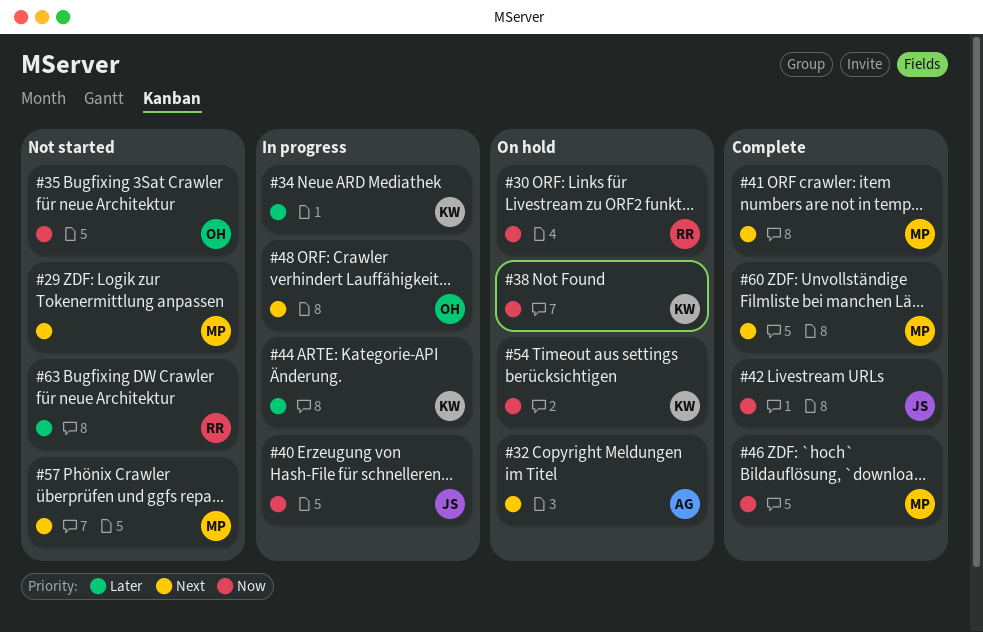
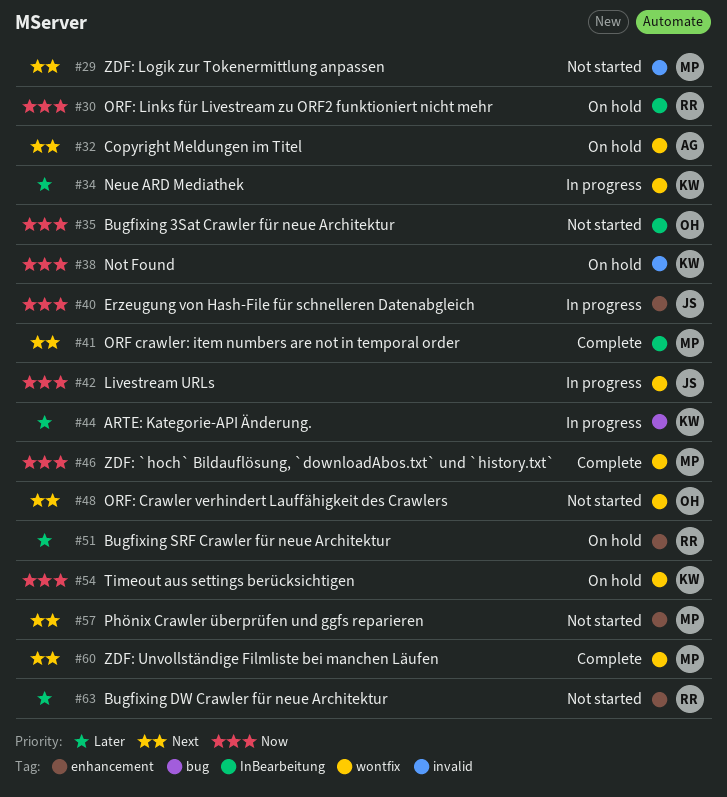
#42, status: Complete -> In progress
#48, status: In progress -> Not started
#51: none -> present

